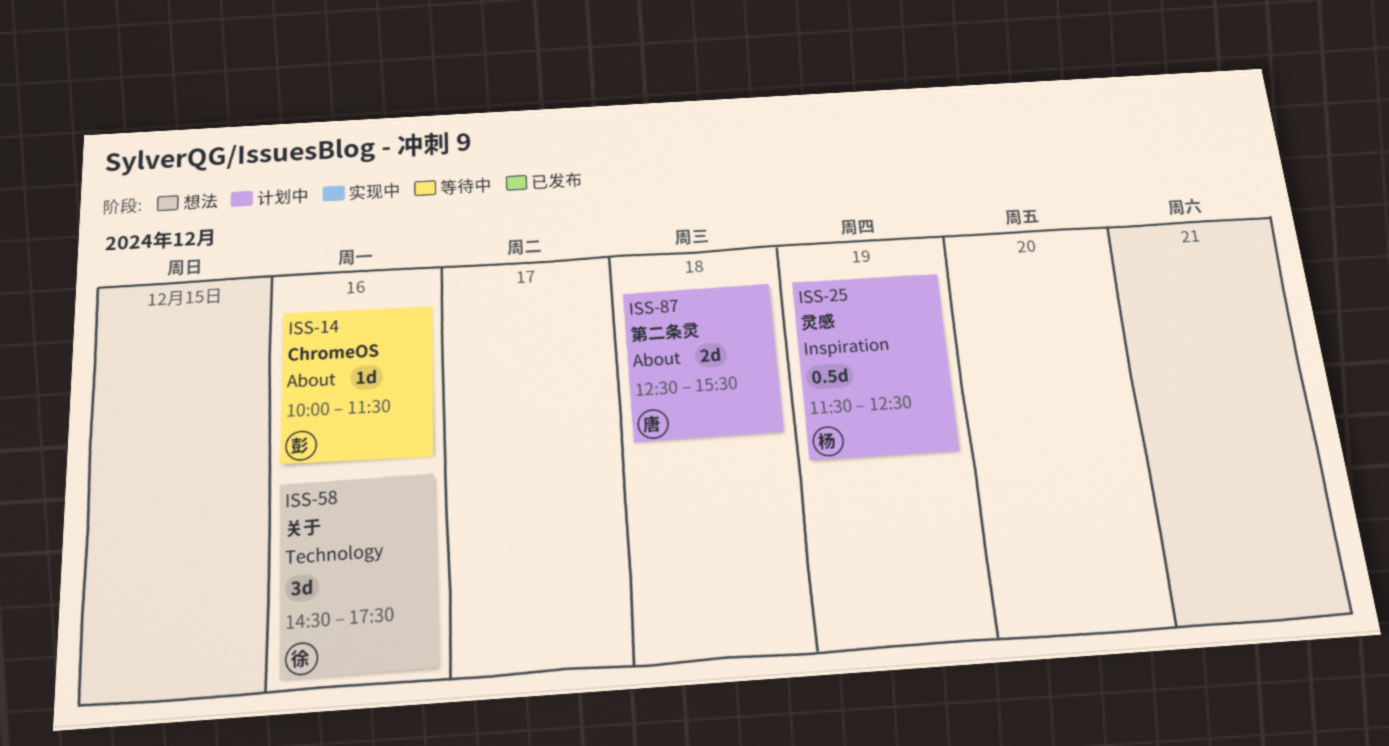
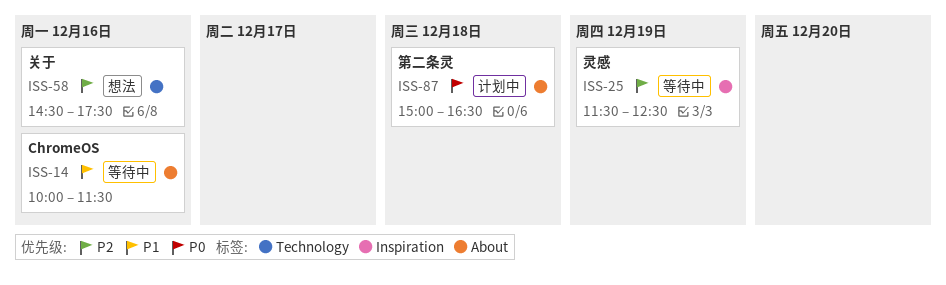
ISS-25, status: 计划中 -> 等待中
ISS-87, begins: 12:30 -> 15:00
ISS-87, ends: 15:30 -> 16:30

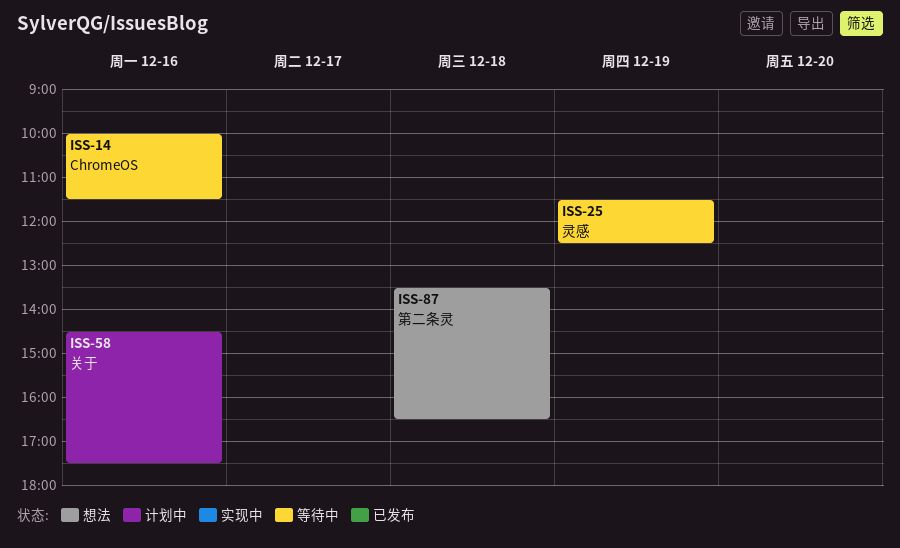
ISS-58, status: 想法 -> 计划中
ISS-87, status: 计划中 -> 想法
ISS-87, begins: 15:00 -> 13:30

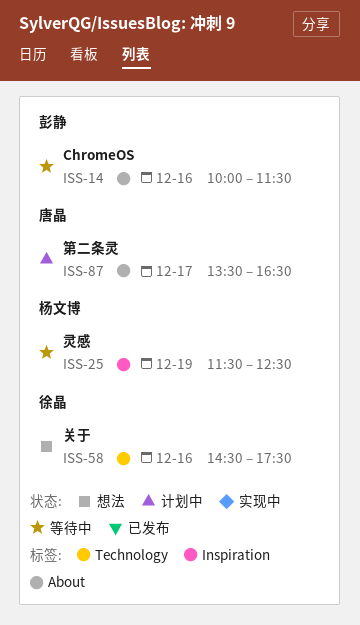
ISS-58, status: 计划中 -> 想法
ISS-87, status: 想法 -> 计划中
ISS-87, day: Dec 18 -> Dec 17

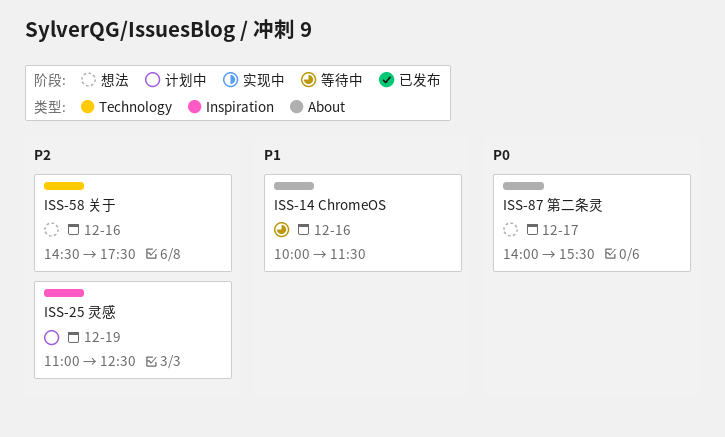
ISS-25, status: 等待中 -> 计划中
ISS-25, begins: 11:30 -> 11:00
ISS-87, status: 计划中 -> 想法
ISS-87, begins: 13:30 -> 14:00
ISS-87, ends: 16:30 -> 15:30

